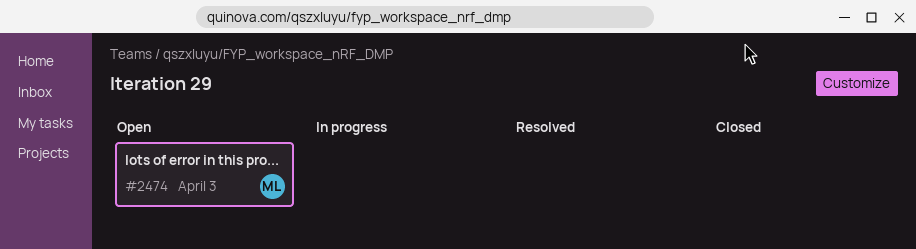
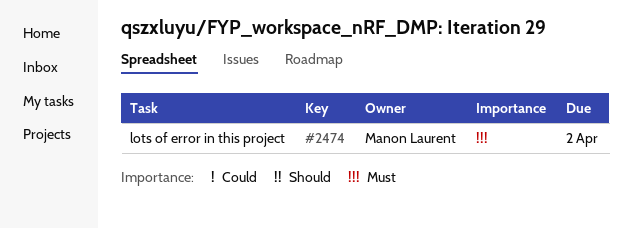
#2474, due: Apr 3 -> Apr 2

